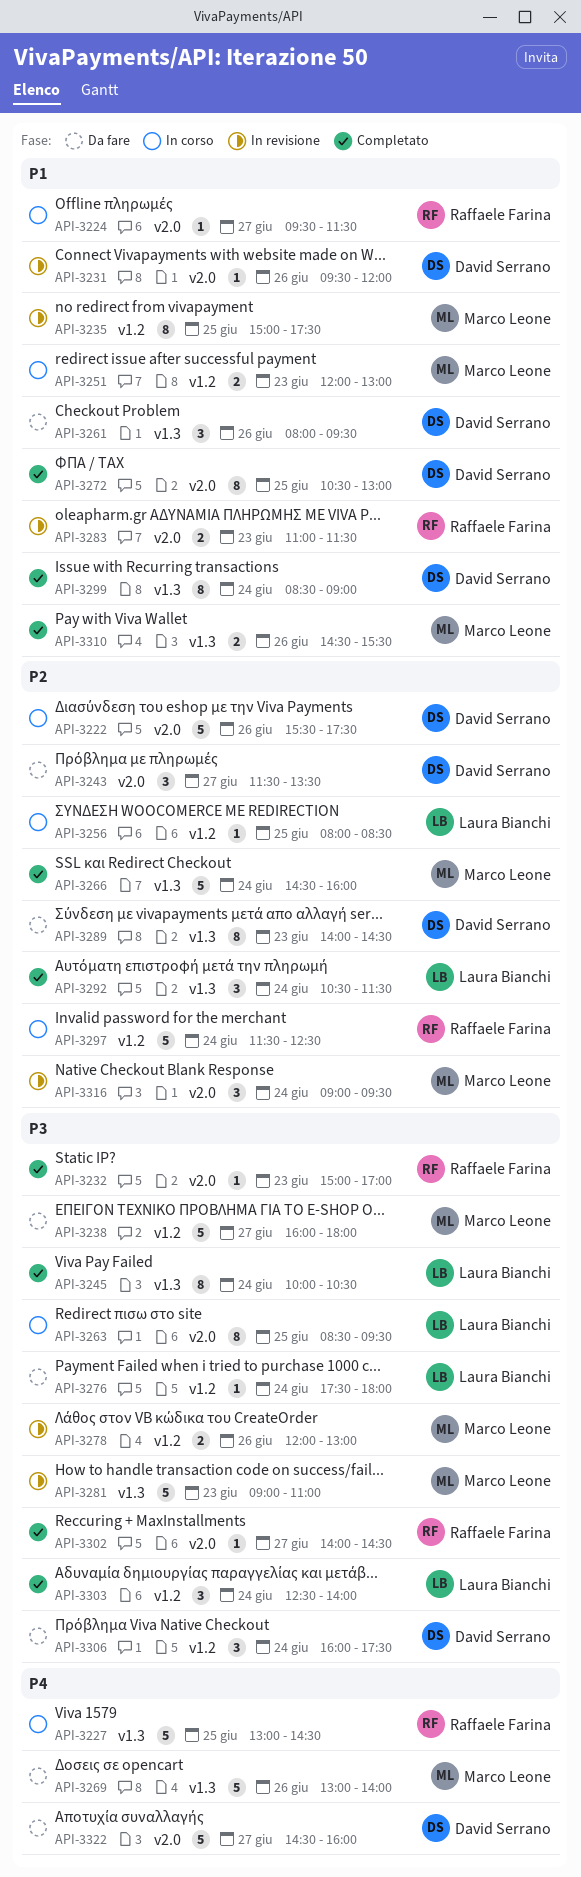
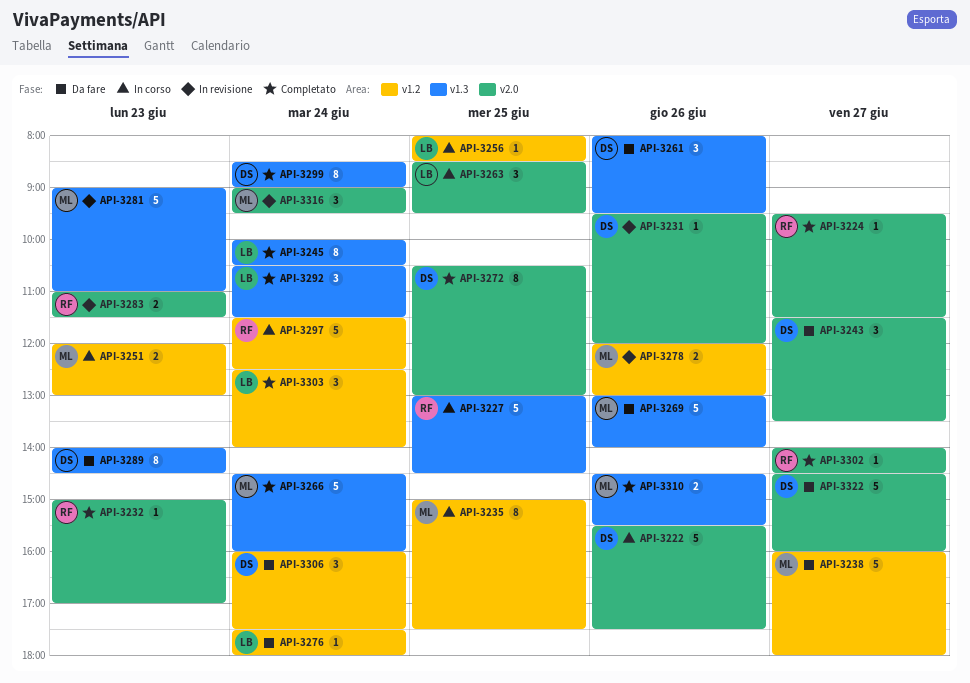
API-3224, status: In corso -> Completato
API-3235, status: In revisione -> In corso
API-3263, estimate: 8 -> 3

